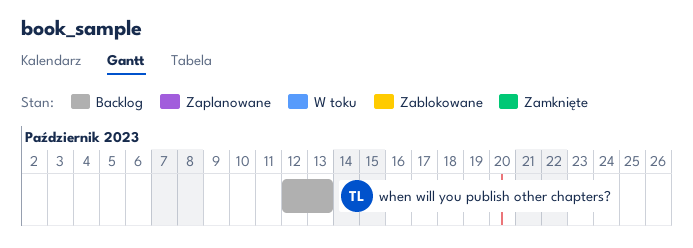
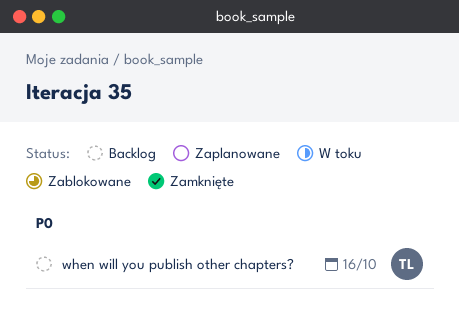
when will you publish other chapters?, due: Oct 13 -> Oct 16

